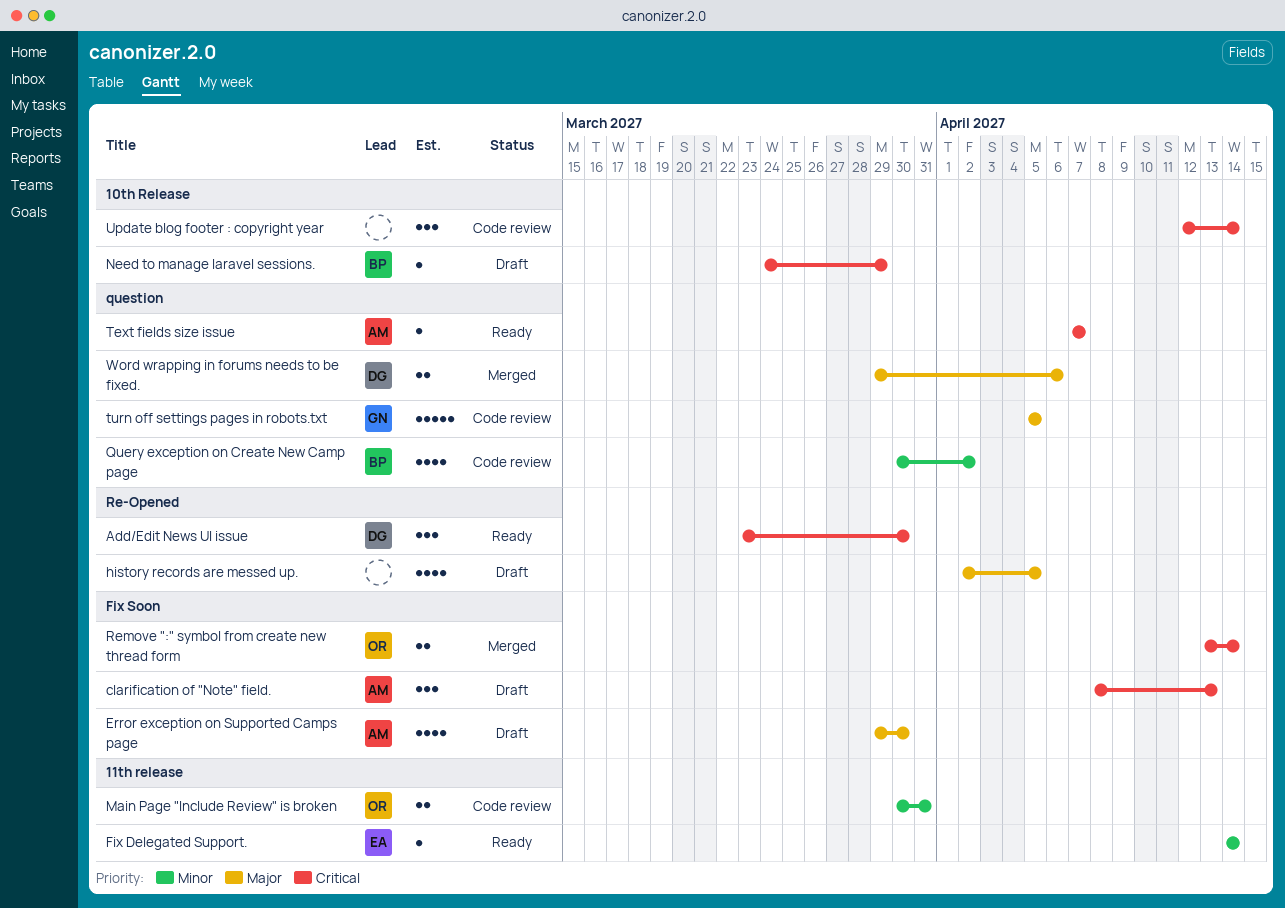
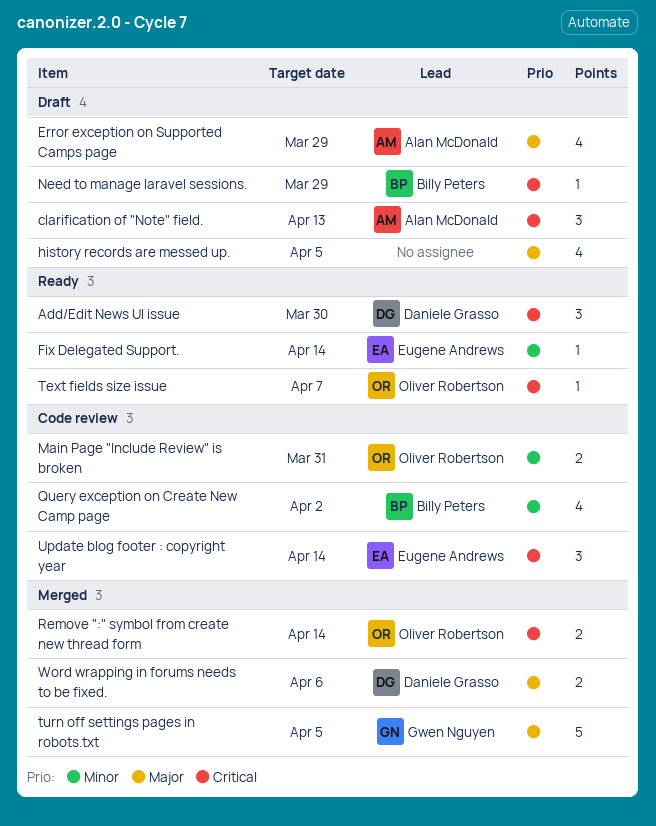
Error exception on Supported Camps page, due: Mar 30 -> Mar 29
Text fields size issue, owner: Alan McDonald -> Oliver Robertson
turn off settings pages in robots.txt, status: Code review -> Merged
Update blog footer : copyright year, owner: none -> Eugene Andrews

